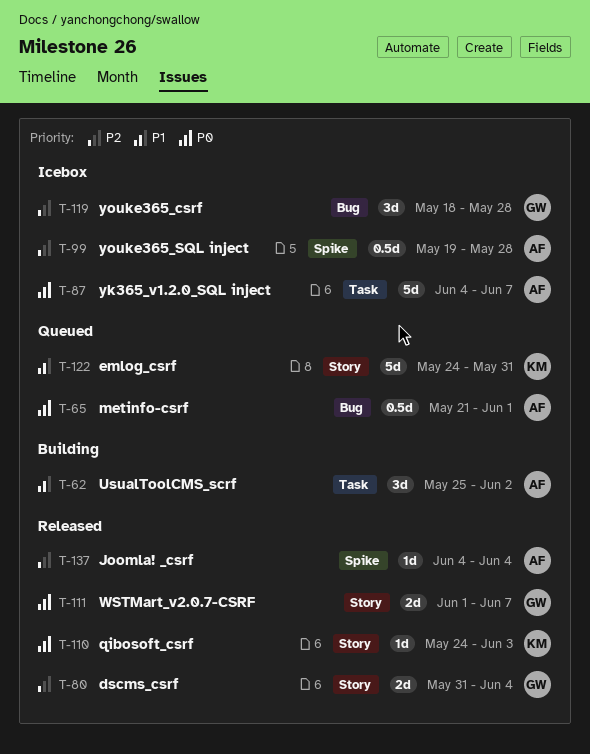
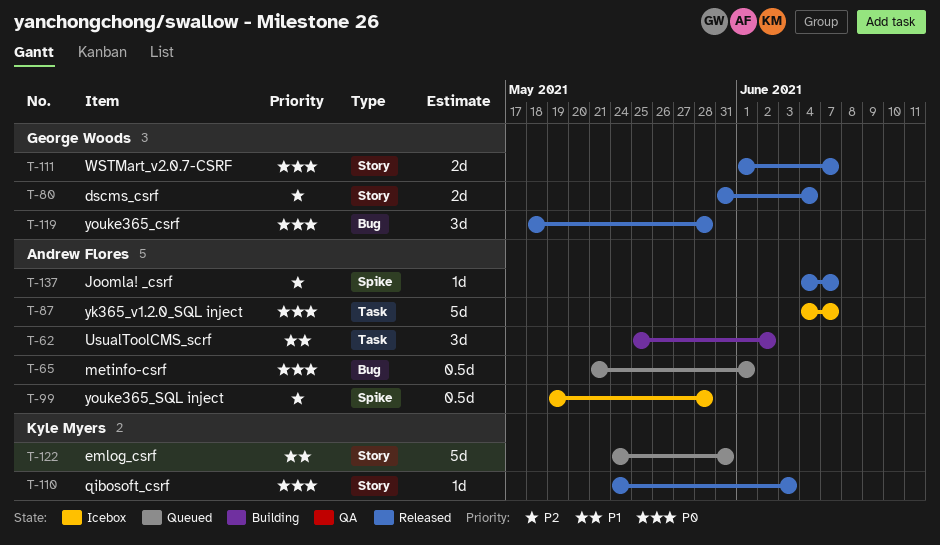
T-119, status: Icebox -> Released
T-119, priority: P2 -> P0
T-137, due: Jun 4 -> Jun 7

